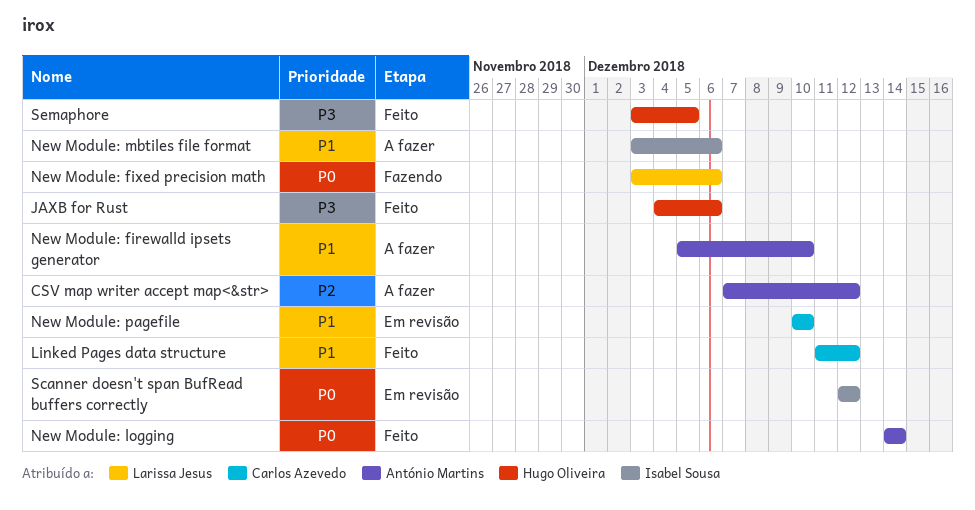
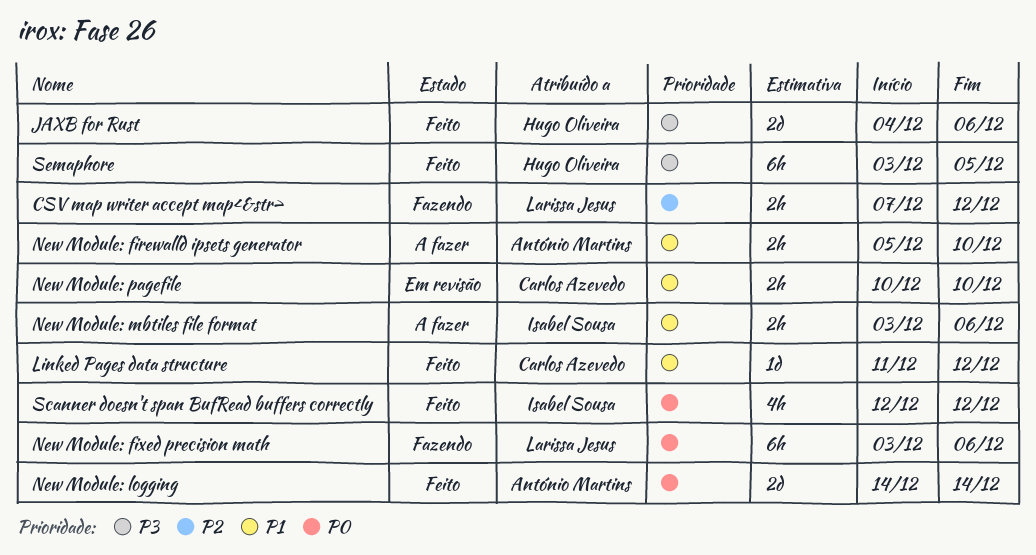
CSV map writer accept map<&str>, status: A fazer -> Fazendo
CSV map writer accept map<&str>, owner: António Martins -> Larissa Jesus
Scanner doesn't span BufRead buffers correctly, status: Em revisão -> Feito

